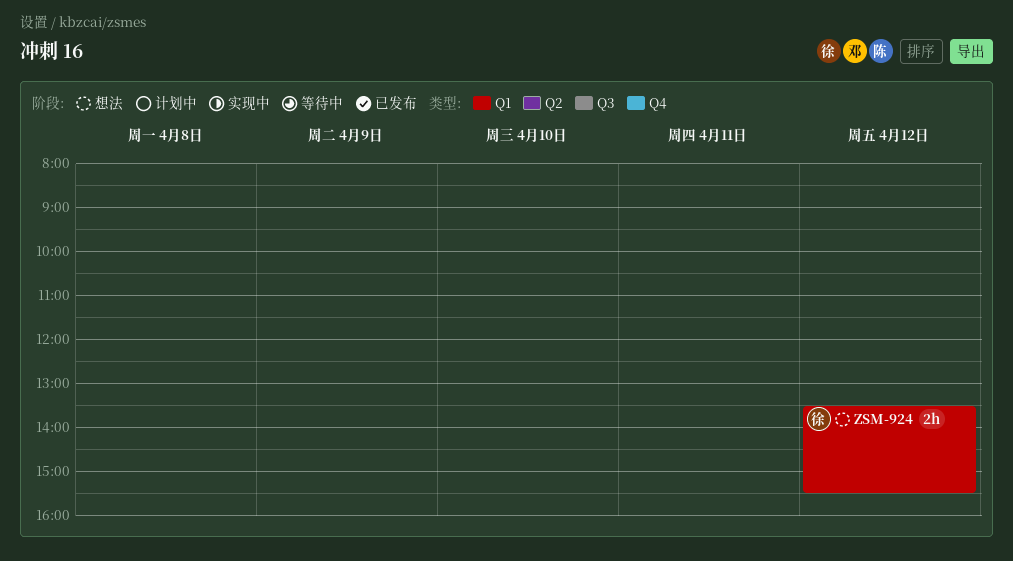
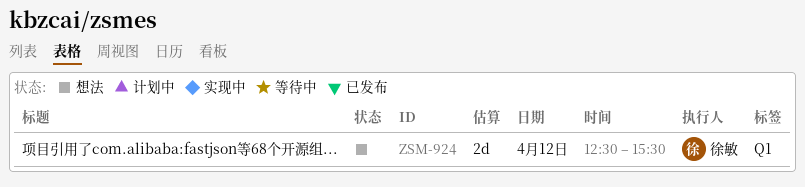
ZSM-924, estimate: 2h -> 2d
ZSM-924, begins: 13:30 -> 12:30

